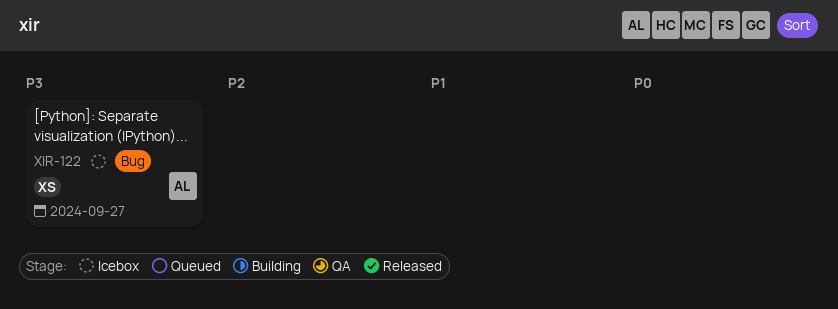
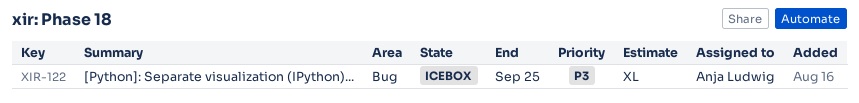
XIR-122, estimate: XS -> XL
XIR-122, due: Sep 27 -> Sep 25

